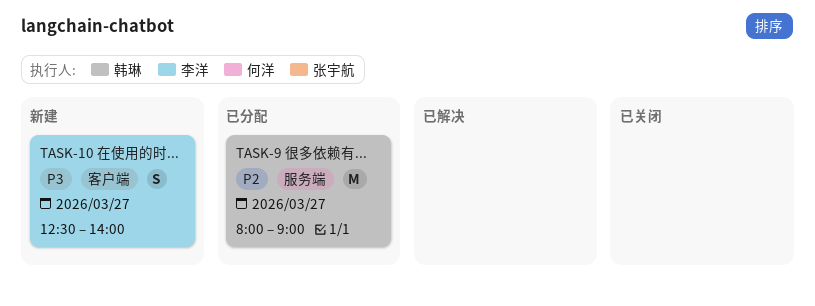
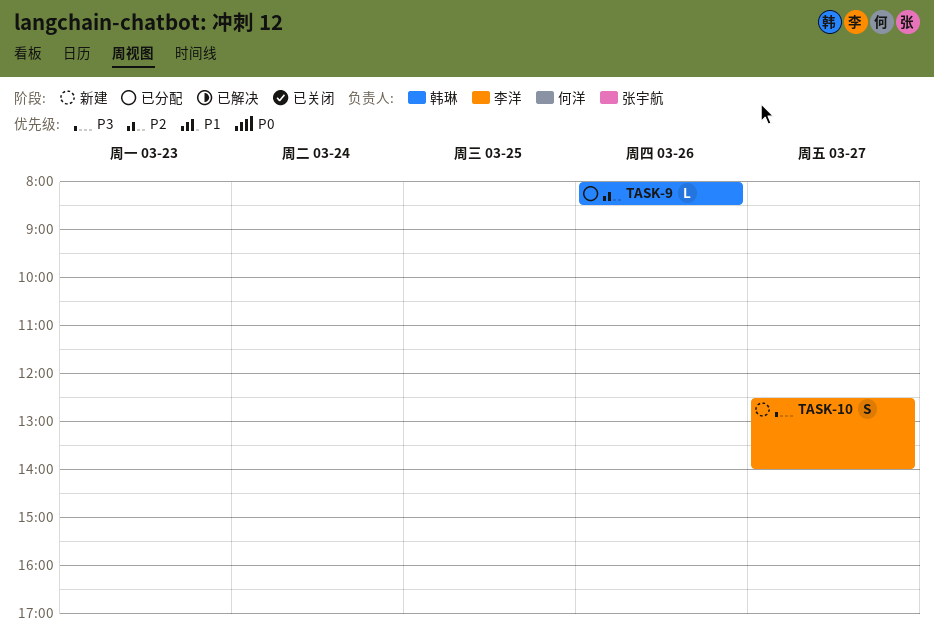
TASK-9, estimate: M -> L
TASK-9, day: Mar 27 -> Mar 26
TASK-9, ends: 09:00 -> 08:30

